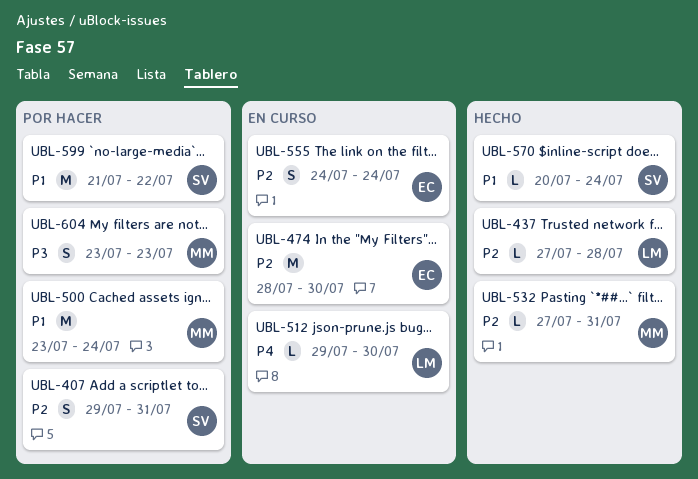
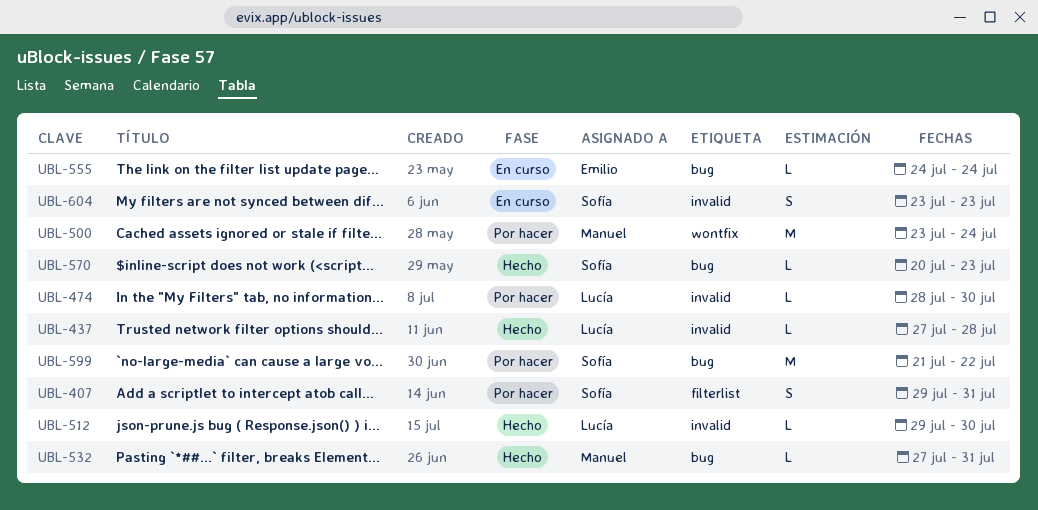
UBL-474, status: En curso -> Por hacer
UBL-474, owner: Emilio -> Lucía
UBL-474, estimate: M -> L
UBL-512, status: En curso -> Hecho
UBL-555, estimate: S -> L
UBL-570, due: Jul 24 -> Jul 23
UBL-604, status: Por hacer -> En curso
UBL-604, owner: Manuel -> Sofía

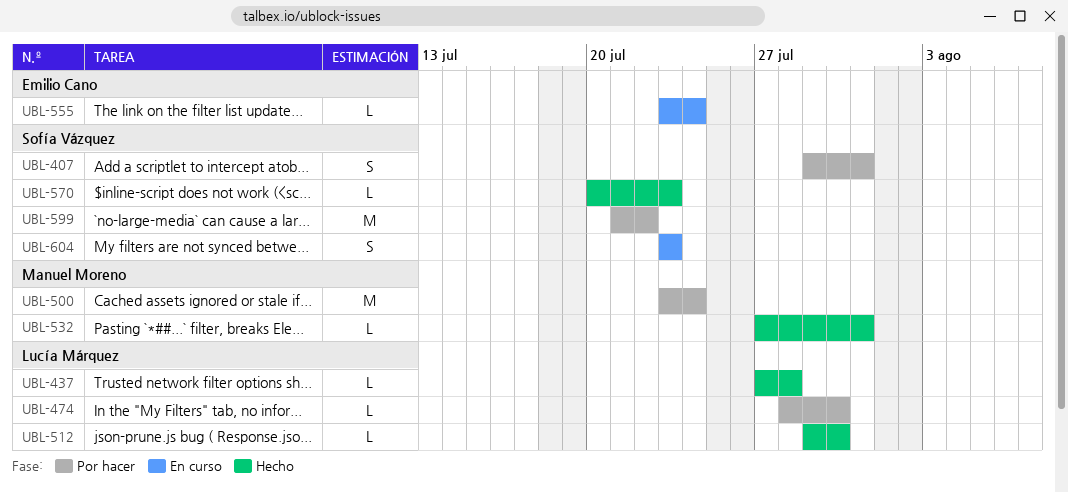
UBL-555, start: Jul 24 -> Jul 23

